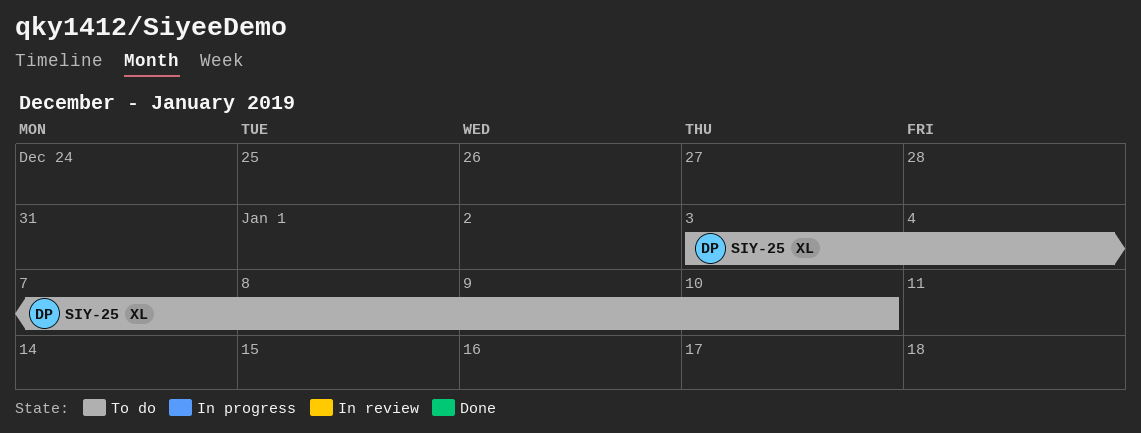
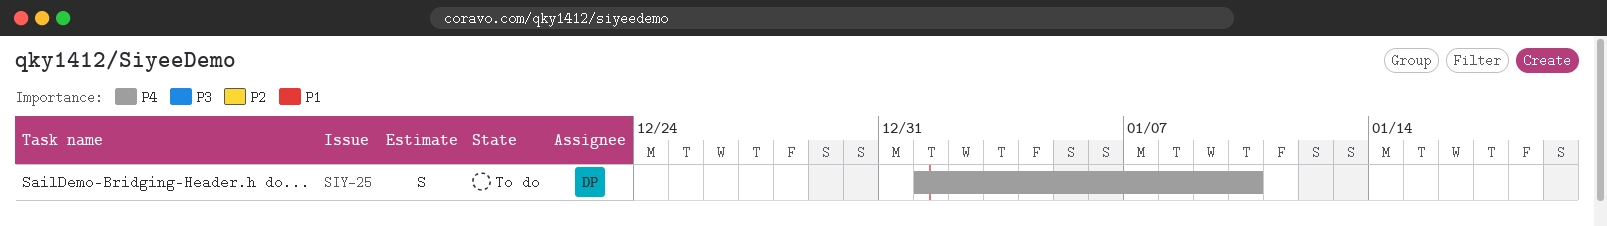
SIY-25, estimate: XL -> S
SIY-25, start: Jan 3 -> Jan 1

